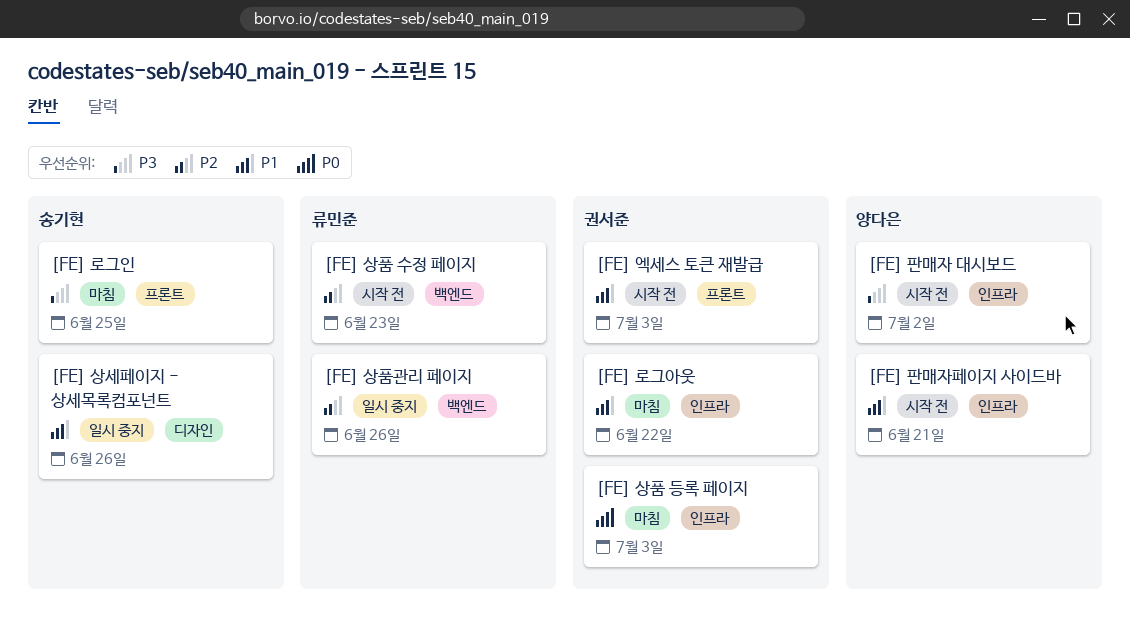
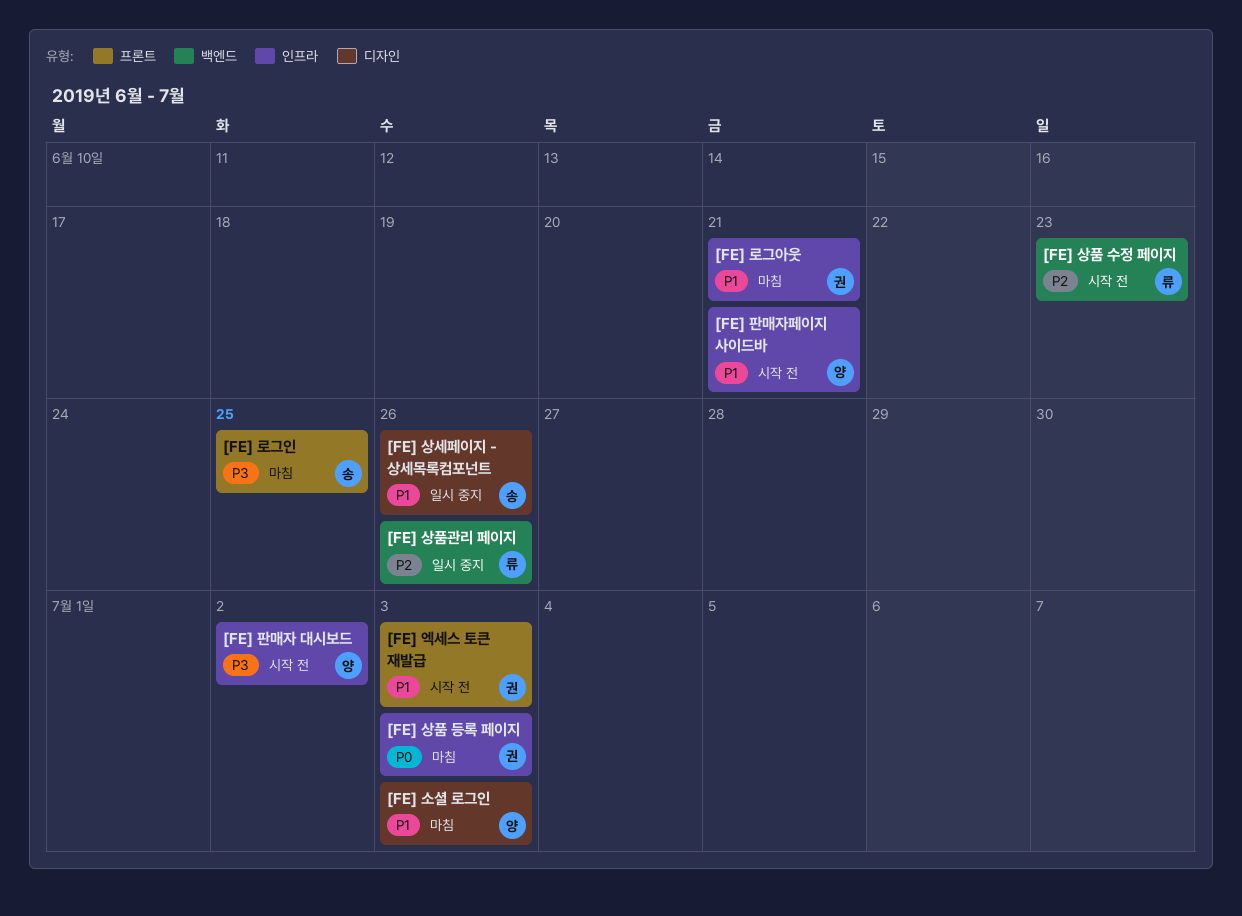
[FE] 로그아웃, due: Jun 22 -> Jun 21
[FE] 소셜 로그인: none -> present

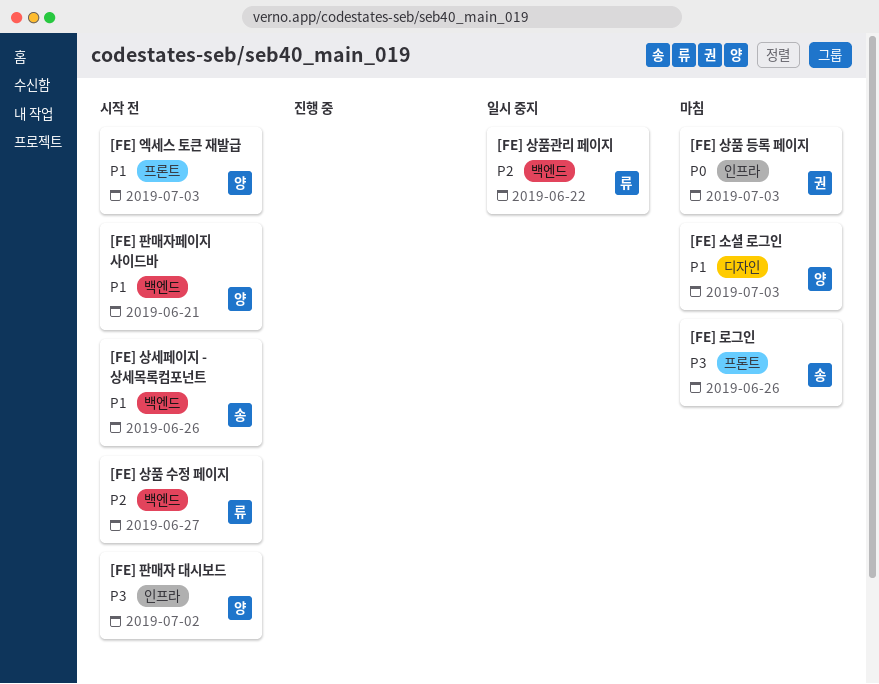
[FE] 로그아웃: present -> none
[FE] 로그인, due: Jun 25 -> Jun 26
[FE] 상세페이지 - 상세목록컴포넌트, status: 일시 중지 -> 시작 전
[FE] 상세페이지 - 상세목록컴포넌트, label: 디자인 -> 백엔드
[FE] 상품 수정 페이지, due: Jun 23 -> Jun 27
[FE] 상품관리 페이지, due: Jun 26 -> Jun 22
[FE] 엑세스 토큰 재발급, owner: 권 -> 양
[FE] 판매자페이지 사이드바, label: 인프라 -> 백엔드

